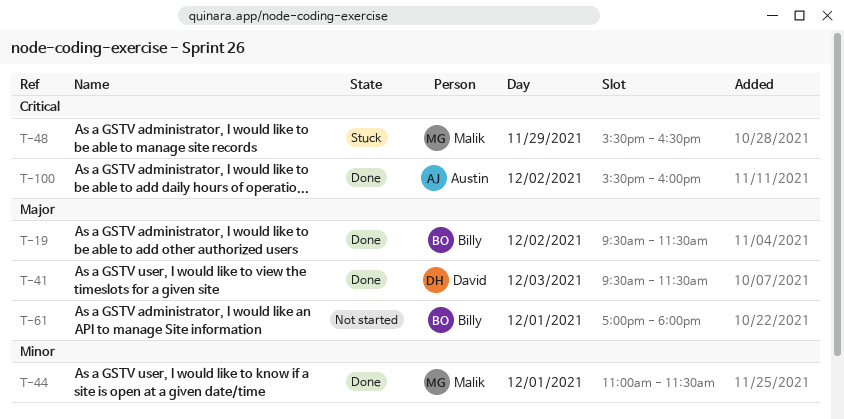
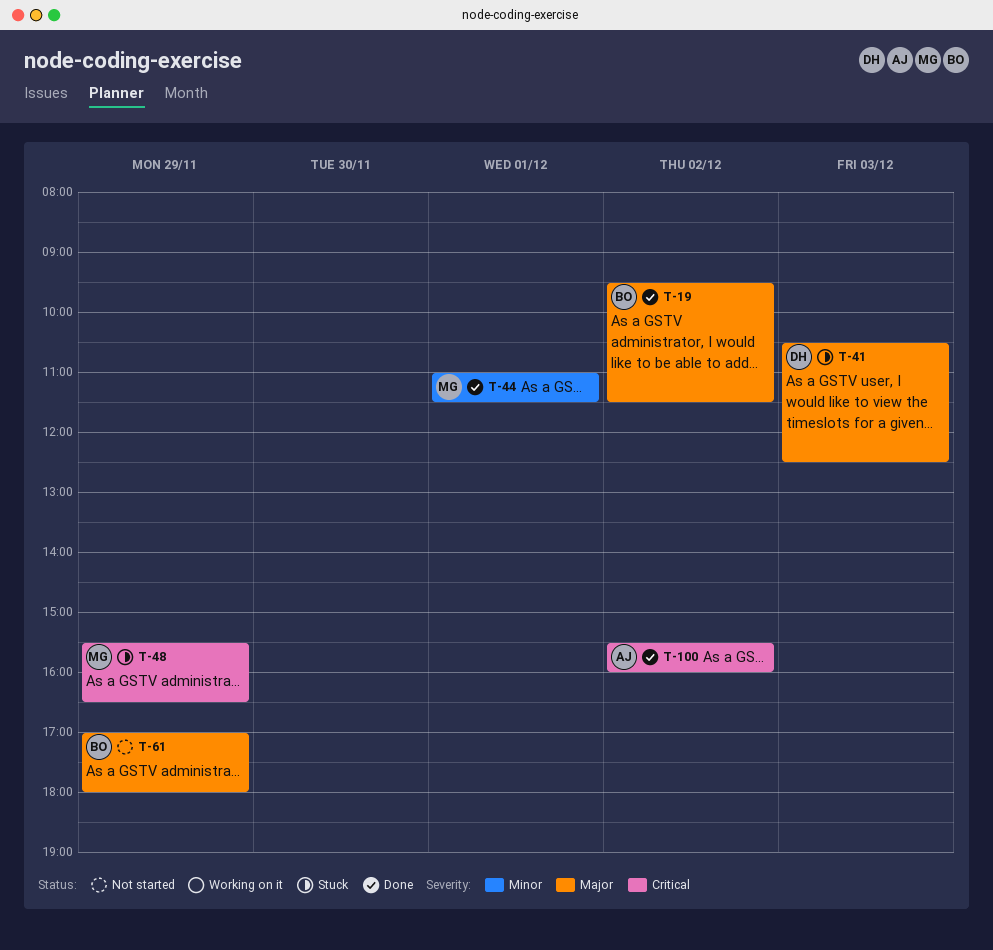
T-41, status: Done -> Stuck
T-41, begins: 09:30 -> 10:30
T-41, ends: 11:30 -> 12:30
T-61, day: Dec 1 -> Nov 29

